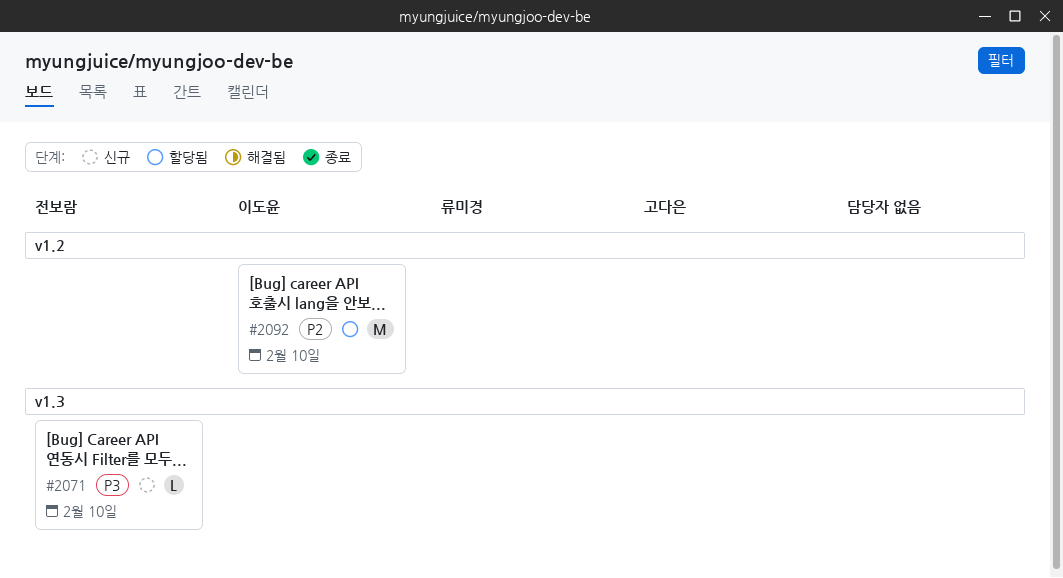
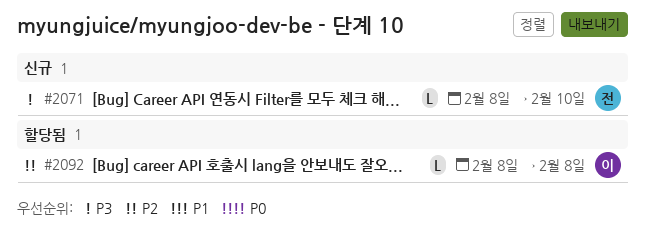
#2092, estimate: M -> L
#2092, due: Feb 10 -> Feb 8

